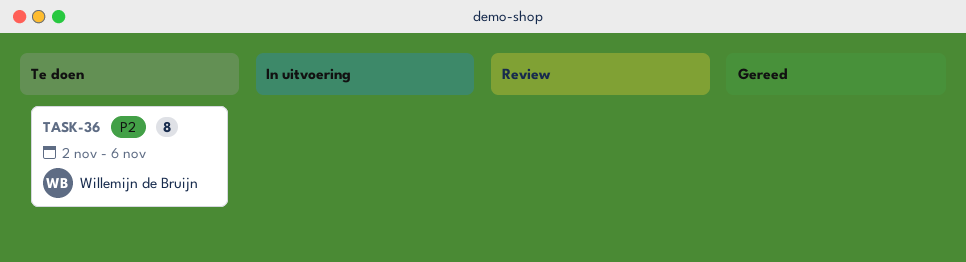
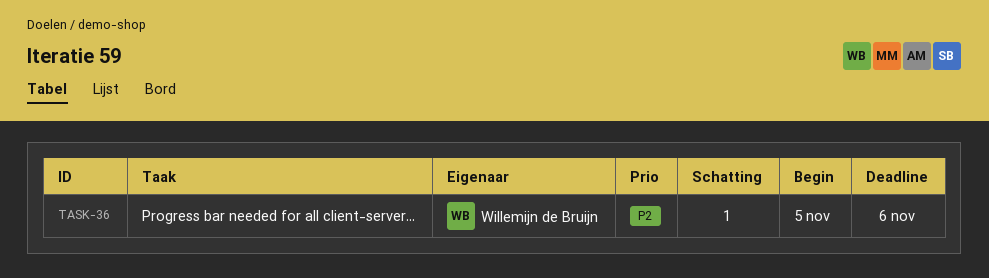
TASK-36, estimate: 8 -> 1
TASK-36, start: Nov 2 -> Nov 5

